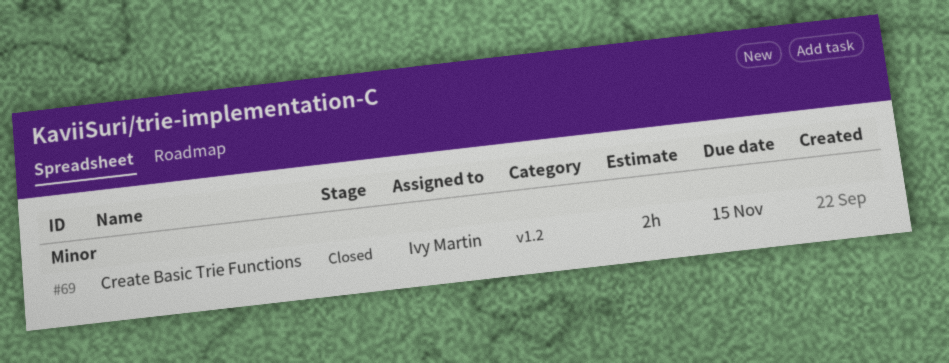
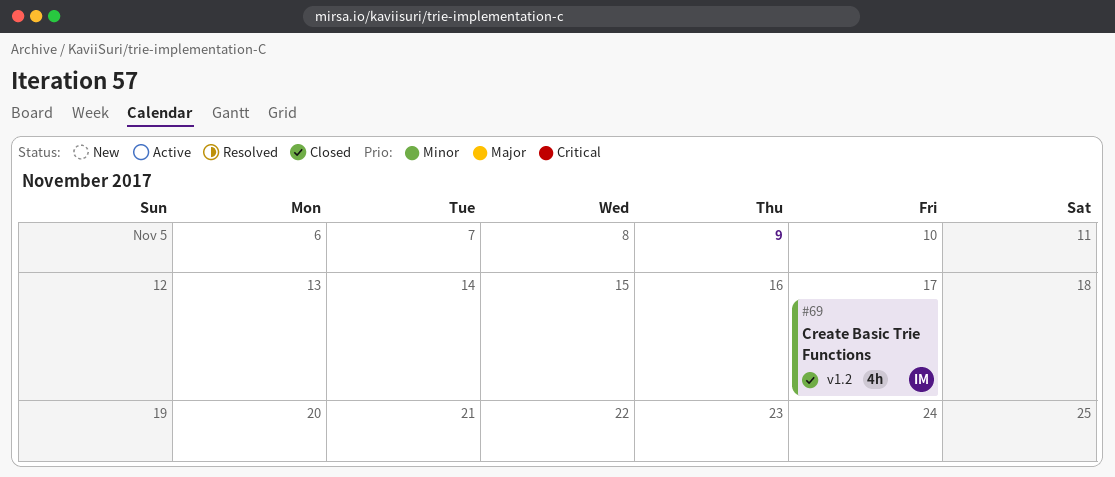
#69, estimate: 2h -> 4h
#69, due: Nov 15 -> Nov 17

